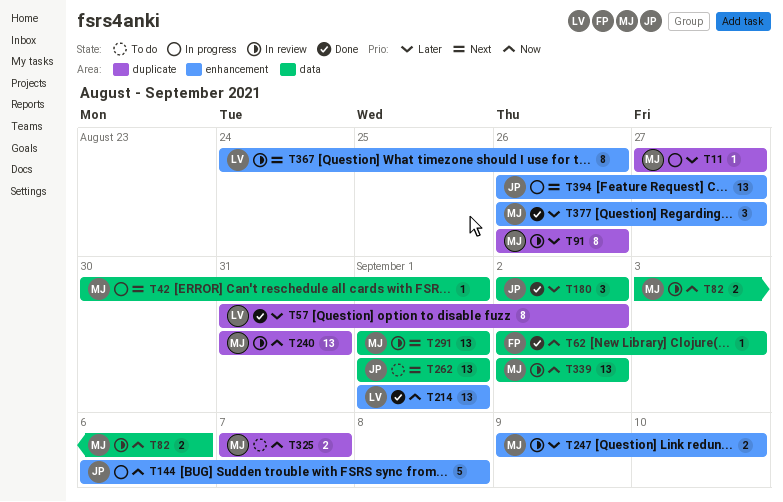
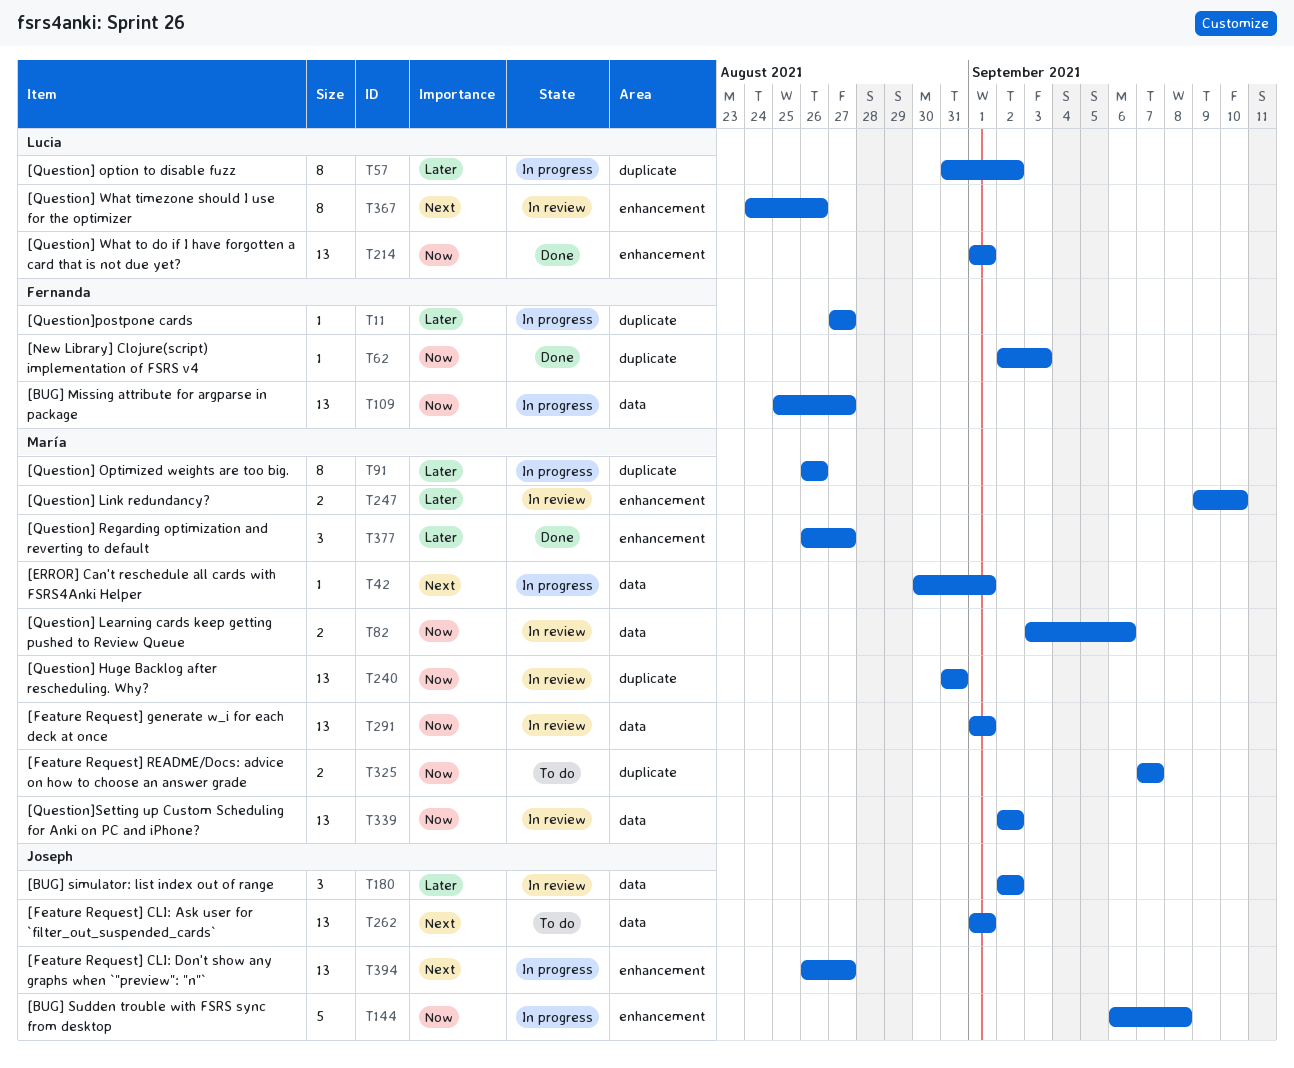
T11, owner: María -> Fernanda
T57, status: Done -> In progress
T62, label: data -> duplicate
T91, status: In review -> In progress
T109: none -> present
T180, status: Done -> In review
T291, priority: Next -> Now

